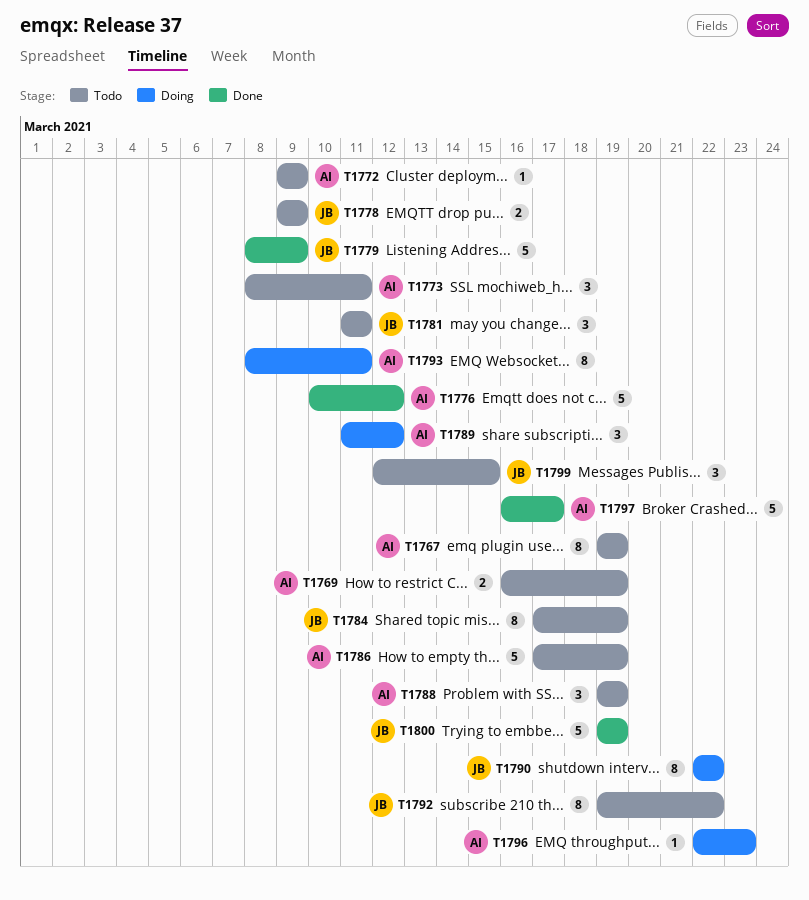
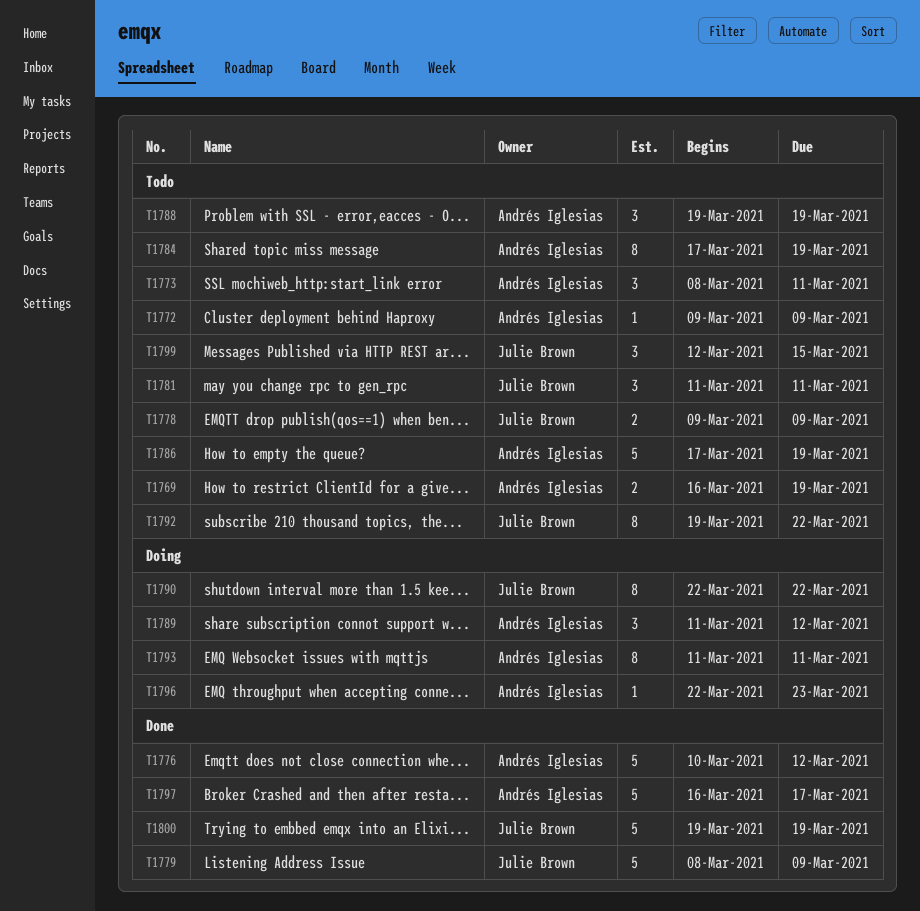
T1767: present -> none
T1784, owner: Julie Brown -> Andrés Iglesias
T1793, start: Mar 8 -> Mar 11

